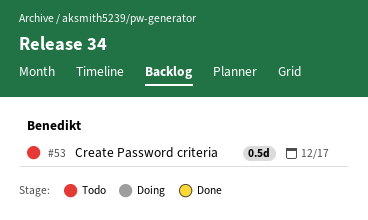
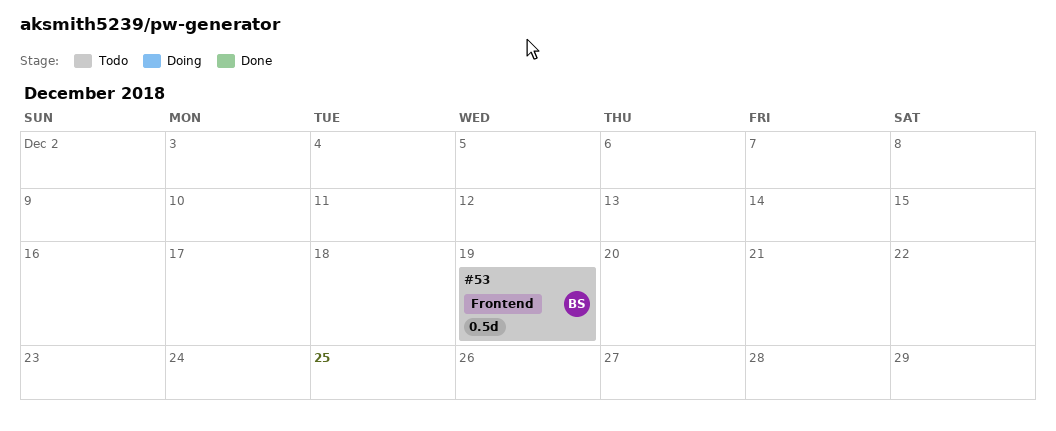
#53, due: Dec 17 -> Dec 19

